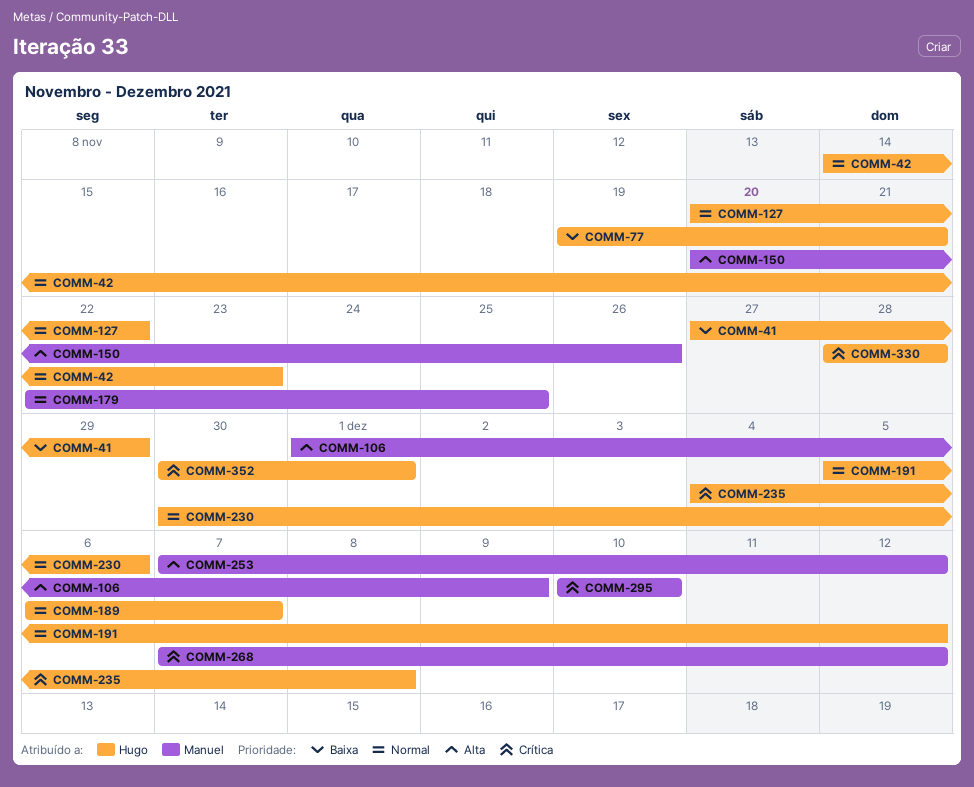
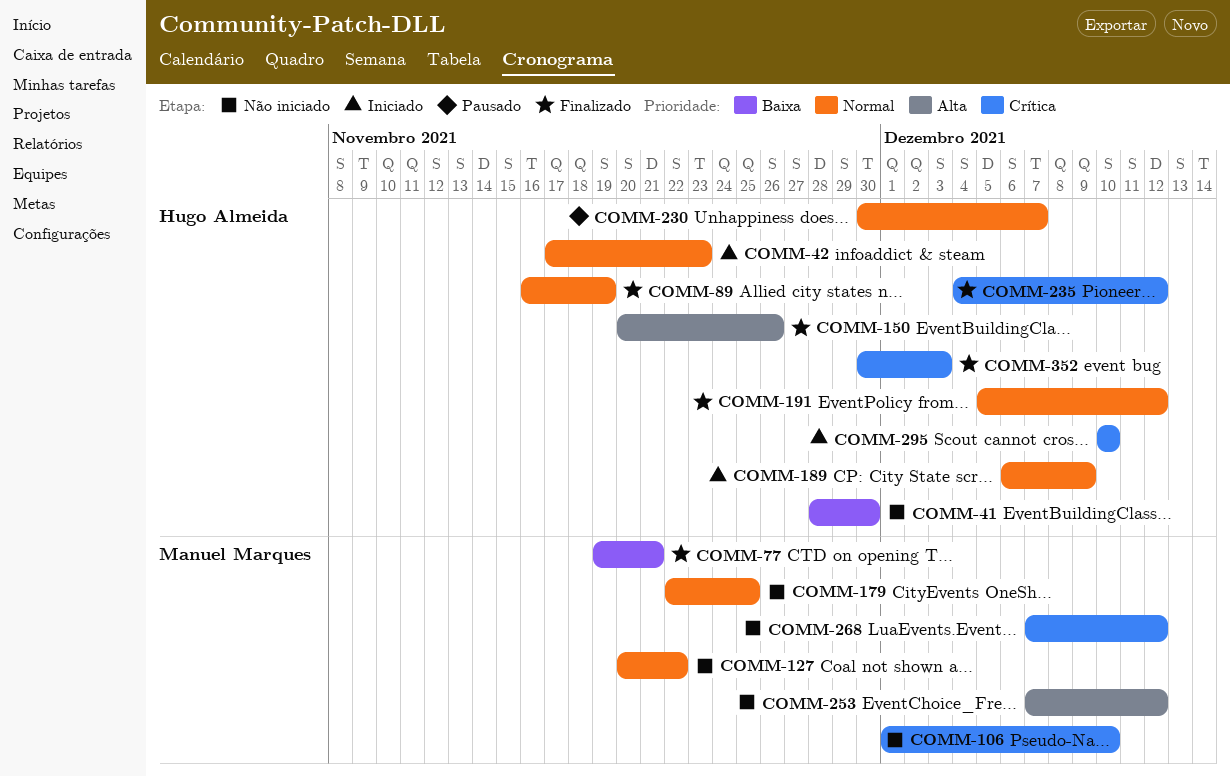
COMM-41, start: Nov 27 -> Nov 28
COMM-41, due: Nov 29 -> Nov 30
COMM-42, start: Nov 14 -> Nov 17
COMM-77, owner: Hugo Almeida -> Manuel Marques
COMM-89: none -> present
COMM-106, priority: Alta -> Crítica
COMM-106, due: Dec 9 -> Dec 10
COMM-127, owner: Hugo Almeida -> Manuel Marques
COMM-150, owner: Manuel Marques -> Hugo Almeida
COMM-189, due: Dec 7 -> Dec 9
COMM-230, due: Dec 6 -> Dec 7
COMM-235, due: Dec 8 -> Dec 12
COMM-295, owner: Manuel Marques -> Hugo Almeida
COMM-330: present -> none
COMM-352, due: Dec 1 -> Dec 3

